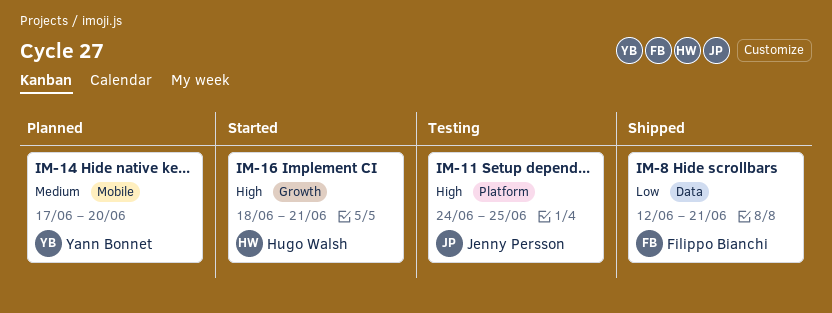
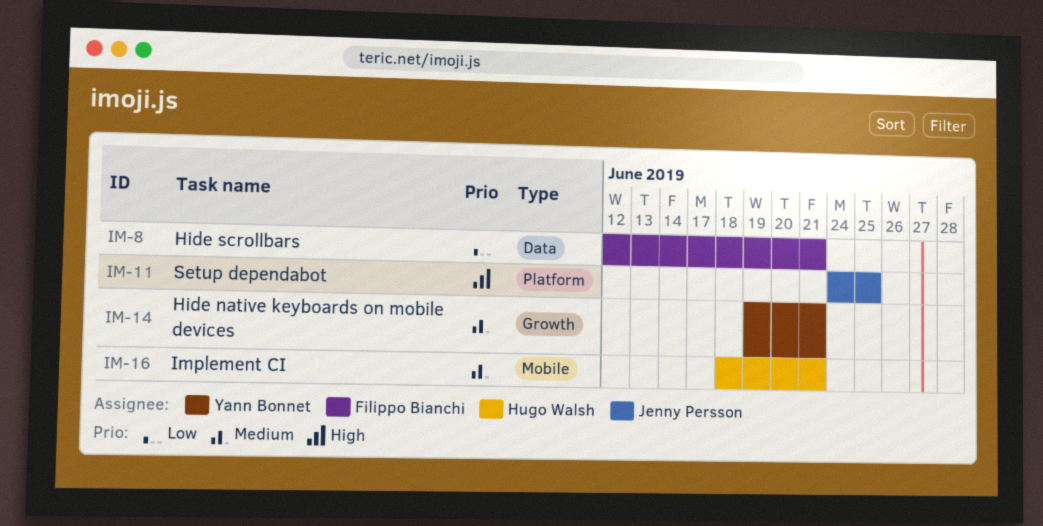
IM-14, label: Mobile -> Growth
IM-14, start: Jun 17 -> Jun 19
IM-14, due: Jun 20 -> Jun 21
IM-16, priority: High -> Medium
IM-16, label: Growth -> Mobile

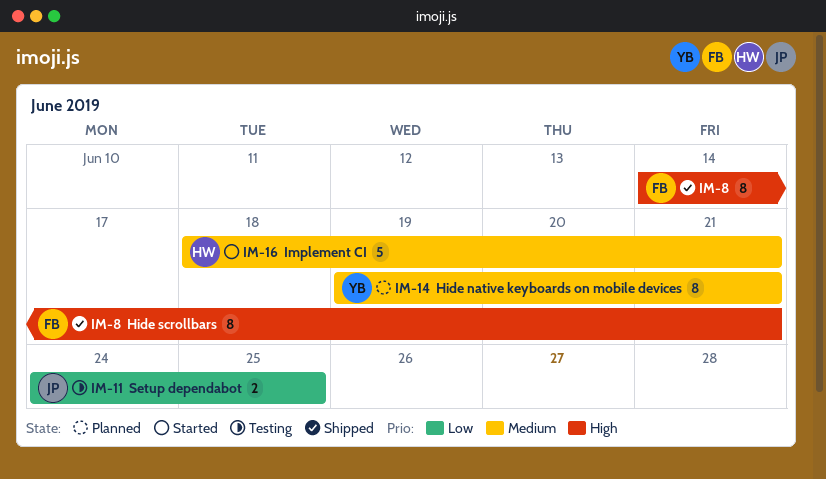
IM-8, priority: Low -> High
IM-8, start: Jun 12 -> Jun 14
IM-11, priority: High -> Low

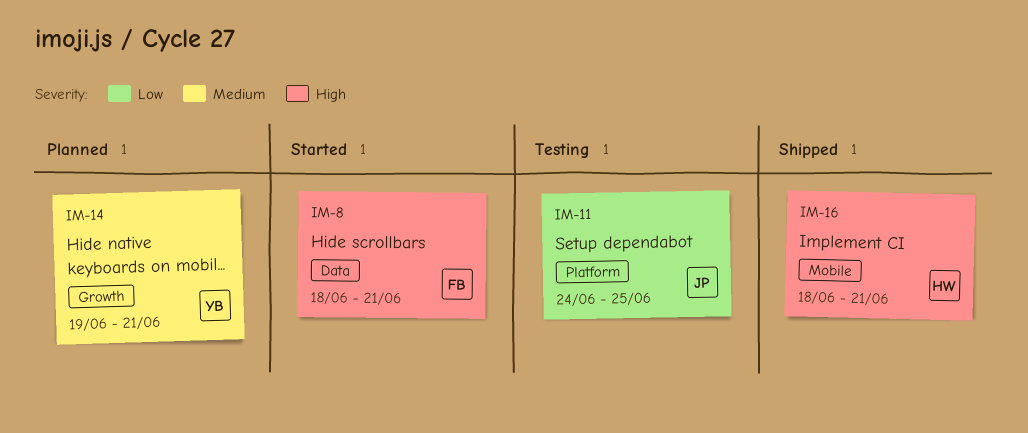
IM-8, status: Shipped -> Started
IM-8, start: Jun 14 -> Jun 18
IM-16, status: Started -> Shipped
IM-16, priority: Medium -> High

